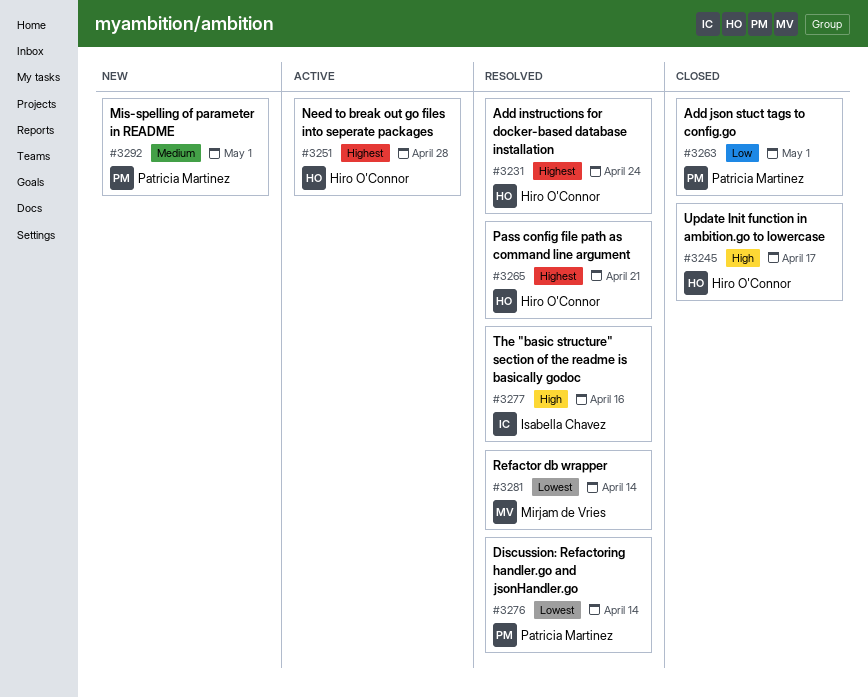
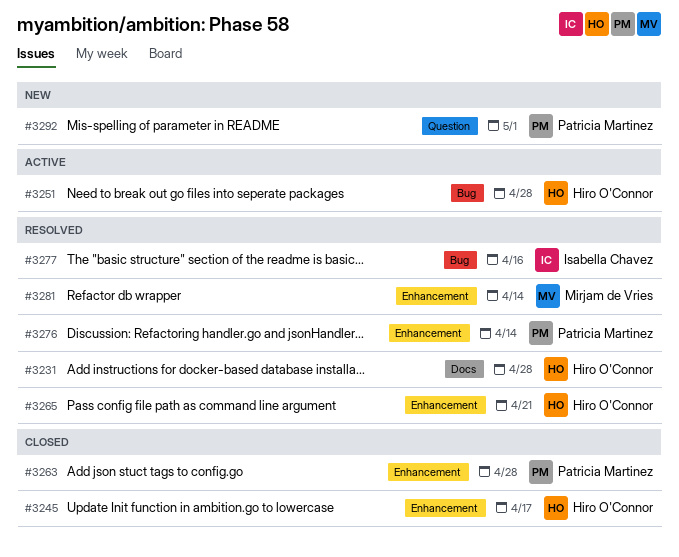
#3231, due: Apr 24 -> Apr 28
#3263, due: May 1 -> Apr 28

